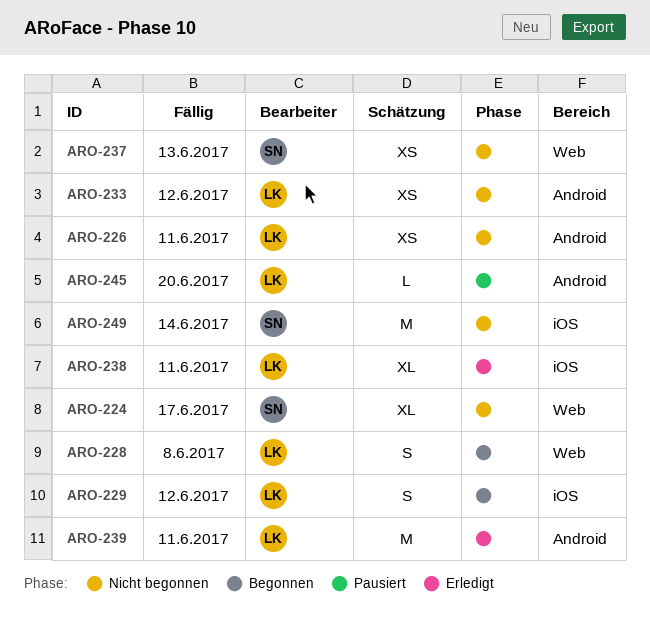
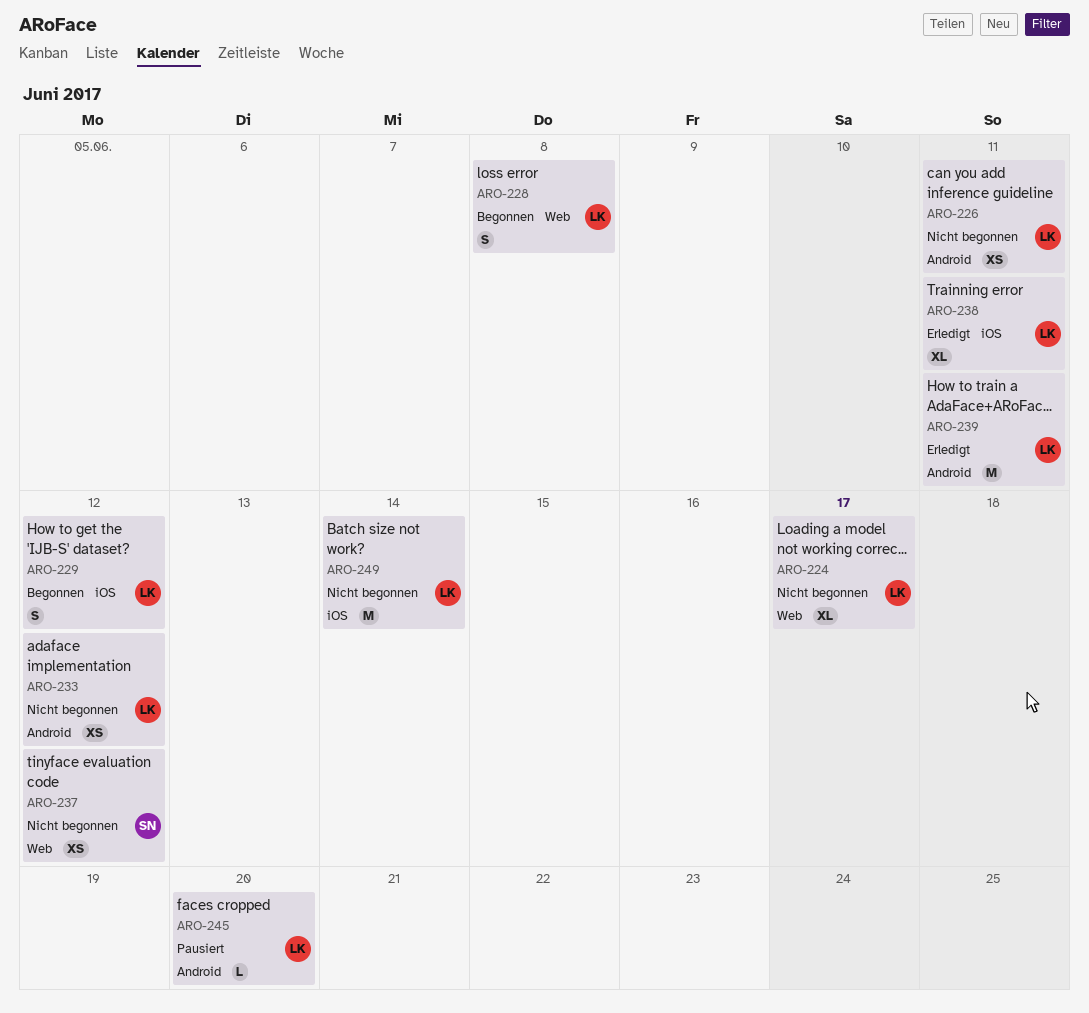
ARO-224, owner: SN -> LK
ARO-237, due: Jun 13 -> Jun 12
ARO-249, owner: SN -> LK

